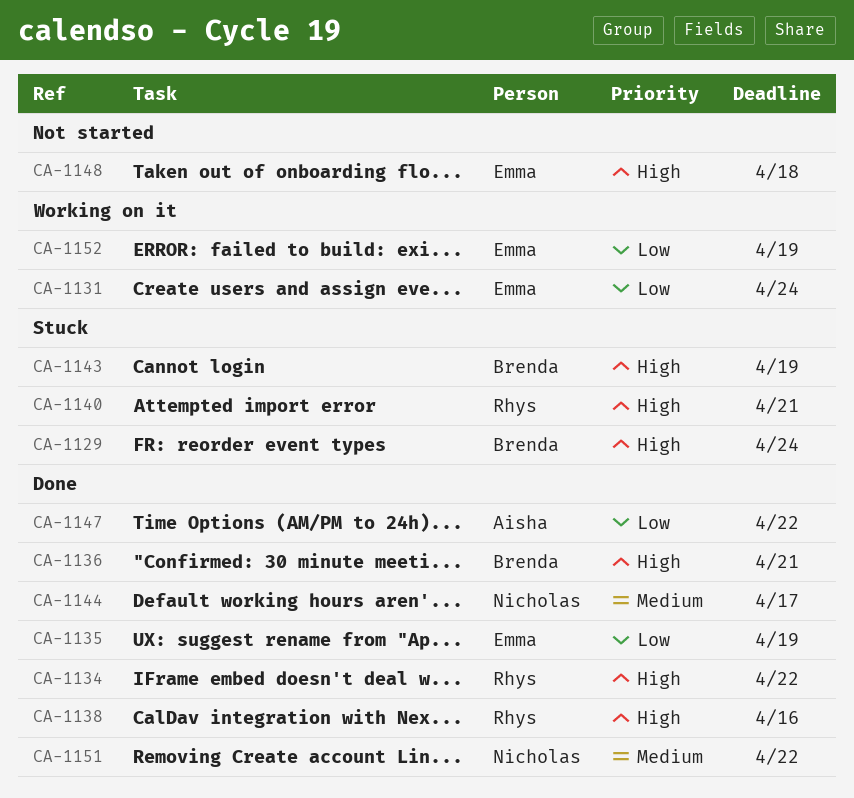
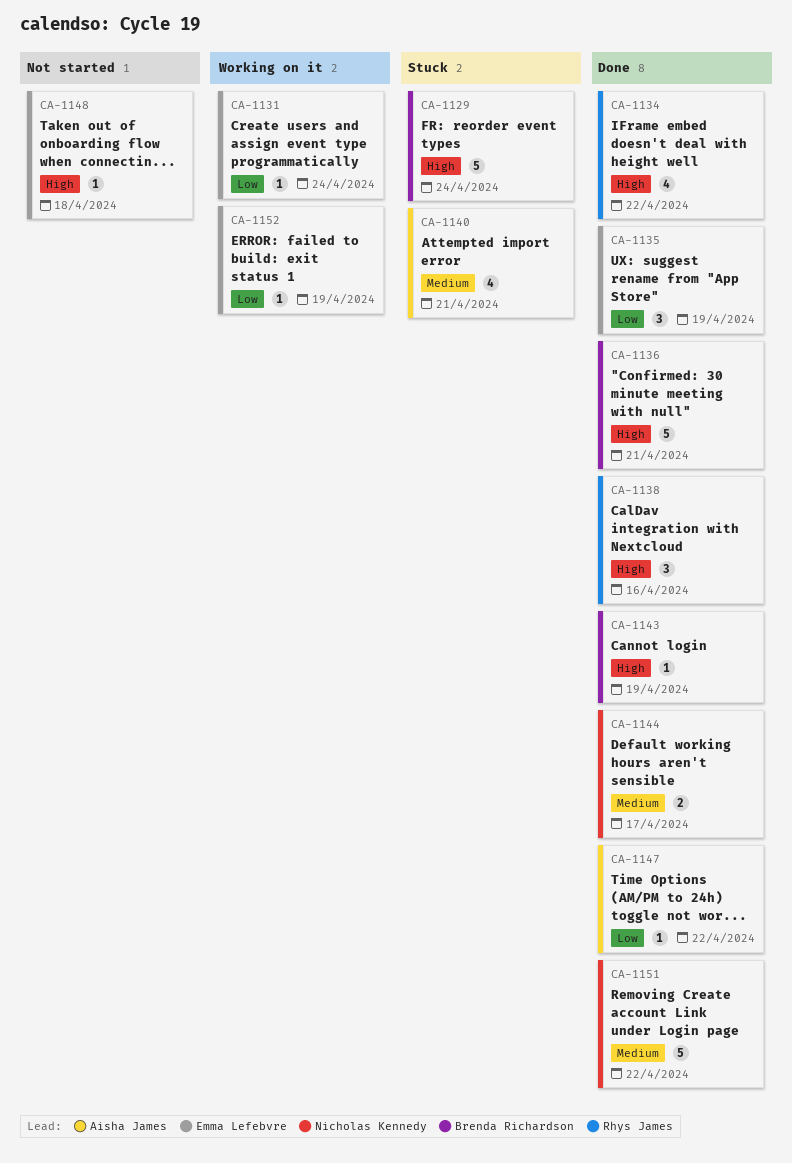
CA-1140, owner: Rhys James -> Aisha James
CA-1140, priority: High -> Medium
CA-1143, status: Stuck -> Done

